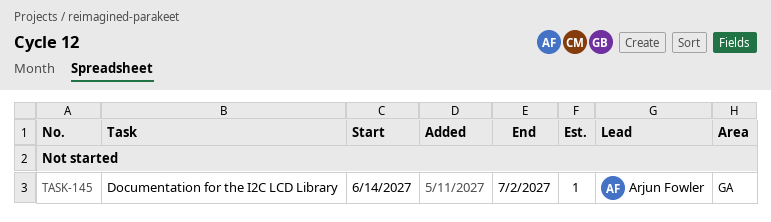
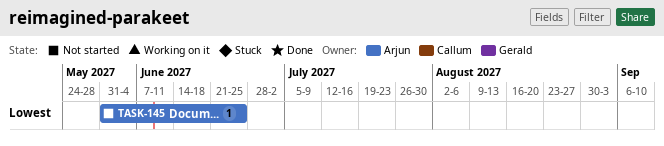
TASK-145, start: Jun 14 -> May 31
TASK-145, due: Jul 2 -> Jun 25

